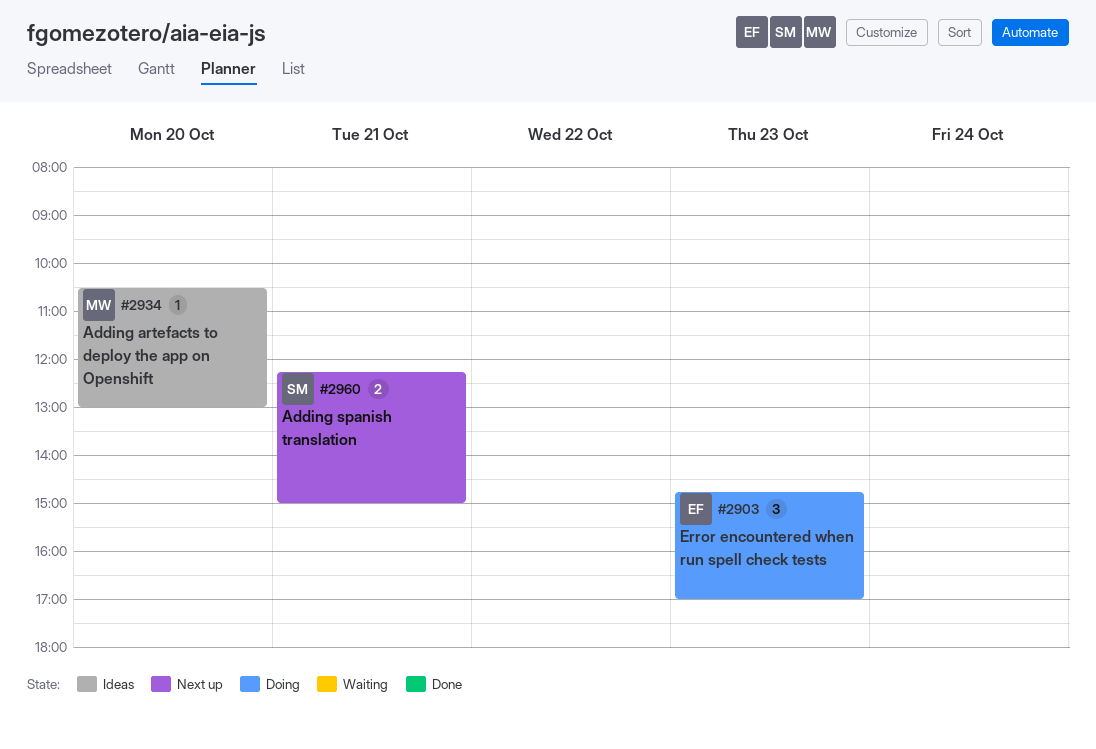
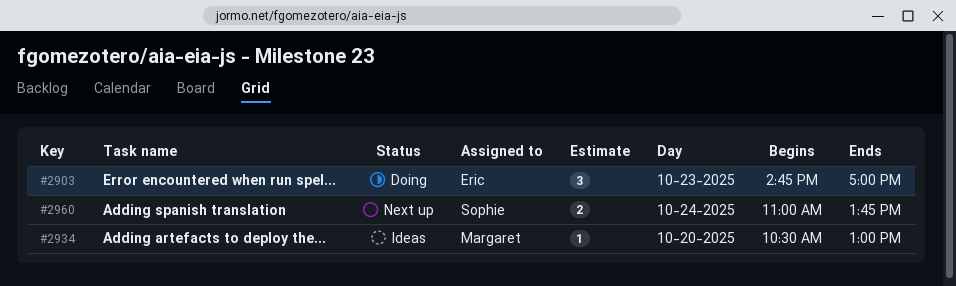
#2960, day: Oct 21 -> Oct 24
#2960, begins: 12:15 -> 11:00
#2960, ends: 15:00 -> 13:45

